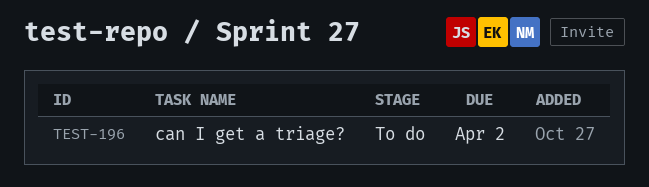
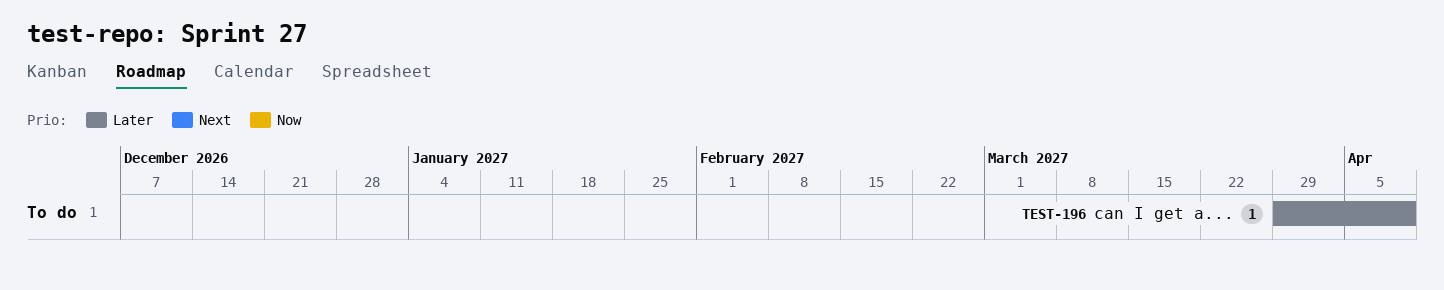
TEST-196, due: Apr 2 -> Apr 9

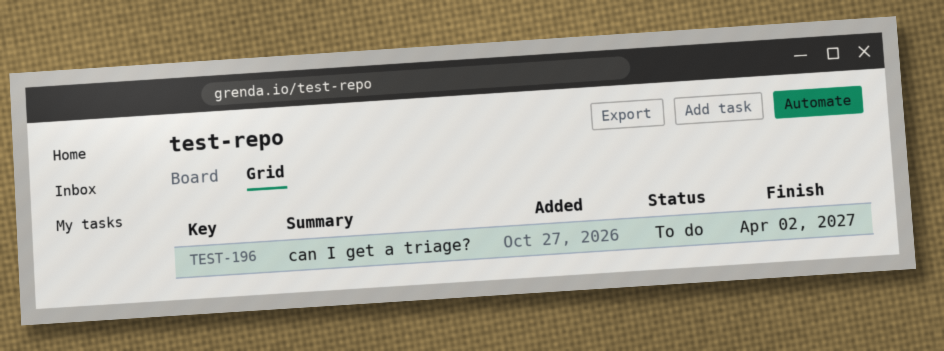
TEST-196, due: Apr 9 -> Apr 2

